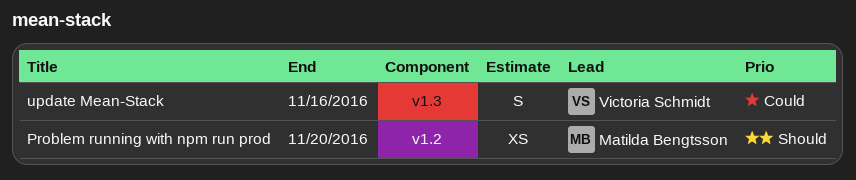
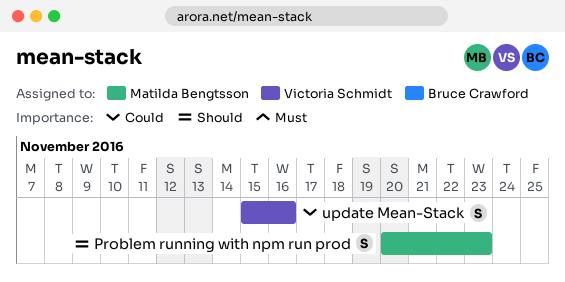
Problem running with npm run prod, estimate: XS -> S
Problem running with npm run prod, due: Nov 20 -> Nov 23

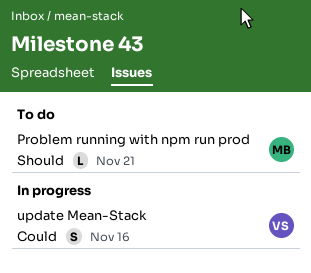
Problem running with npm run prod, estimate: S -> L
Problem running with npm run prod, due: Nov 23 -> Nov 21

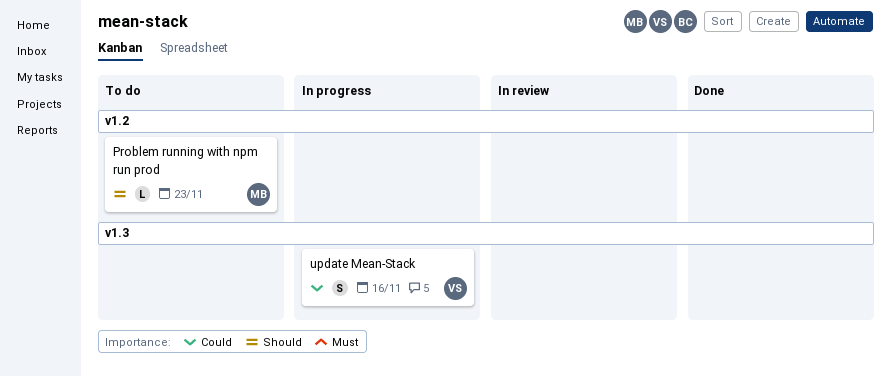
Problem running with npm run prod, due: Nov 21 -> Nov 23

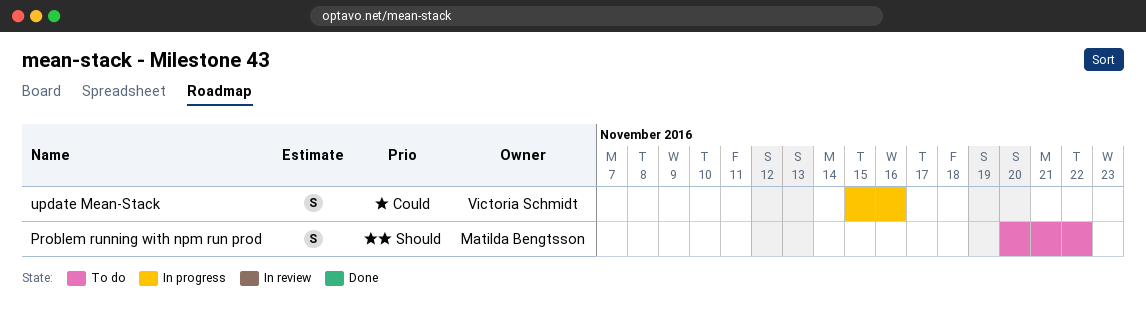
Problem running with npm run prod, estimate: L -> S
Problem running with npm run prod, due: Nov 23 -> Nov 22

